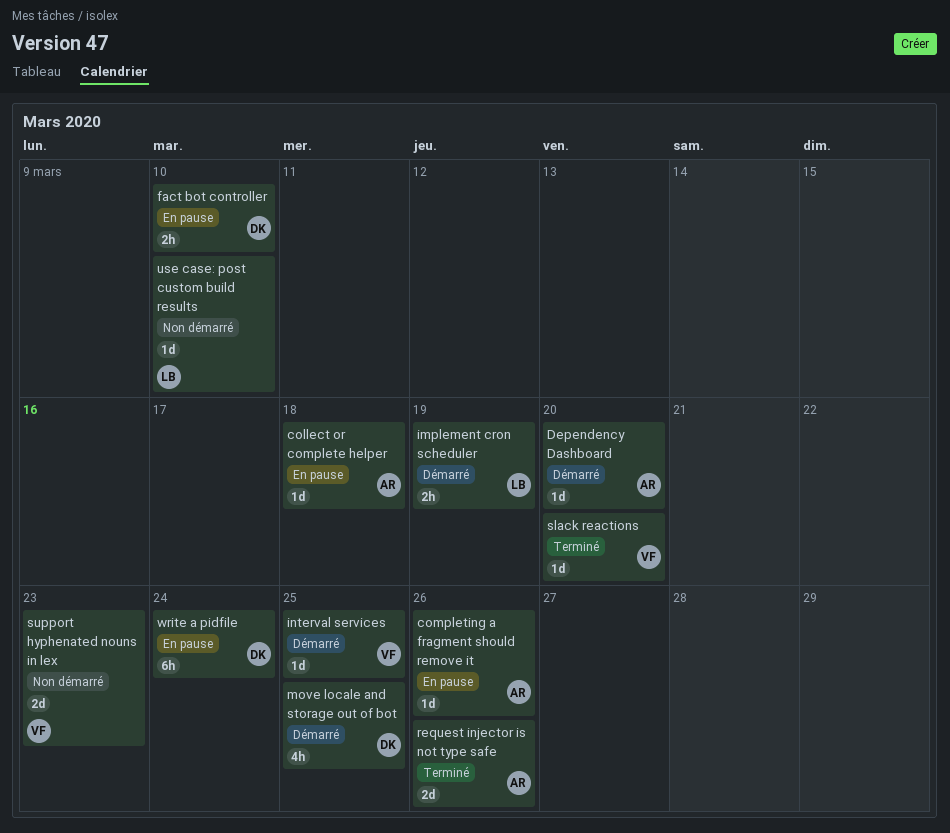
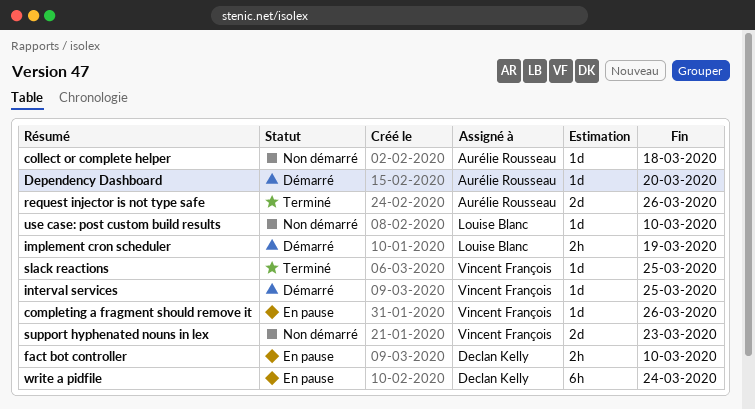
collect or complete helper, status: En pause -> Non démarré
completing a fragment should remove it, owner: Aurélie Rousseau -> Vincent François
move locale and storage out of bot: present -> none
slack reactions, due: Mar 20 -> Mar 25

